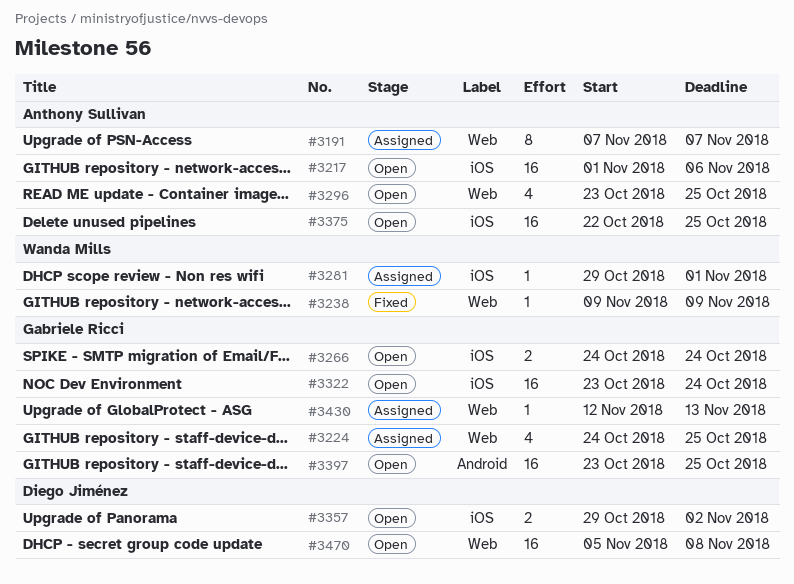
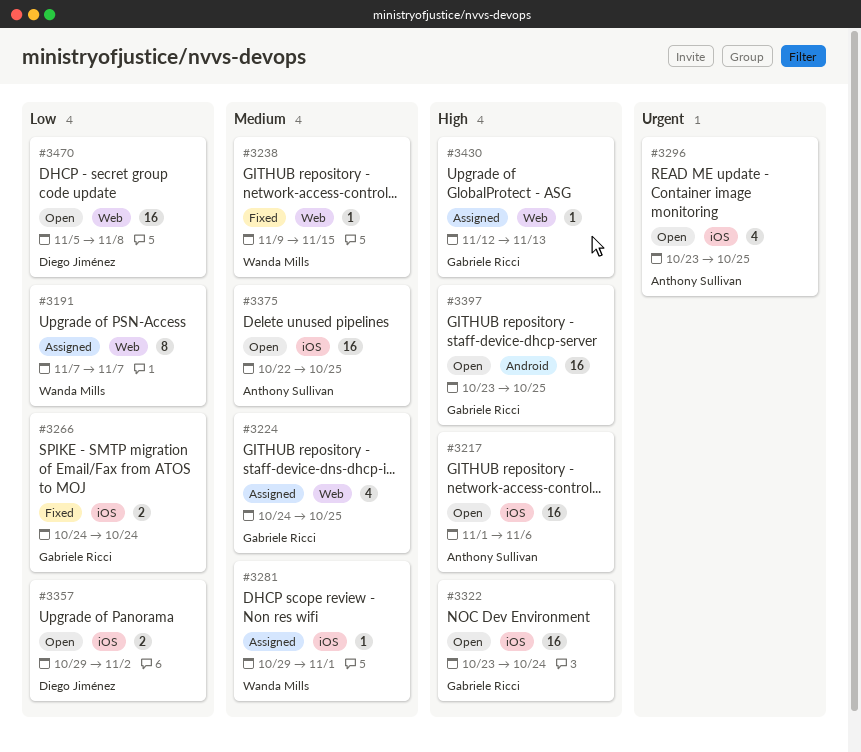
#3191, owner: Anthony Sullivan -> Wanda Mills
#3238, due: Nov 9 -> Nov 15
#3266, status: Open -> Fixed
#3296, label: Web -> iOS

